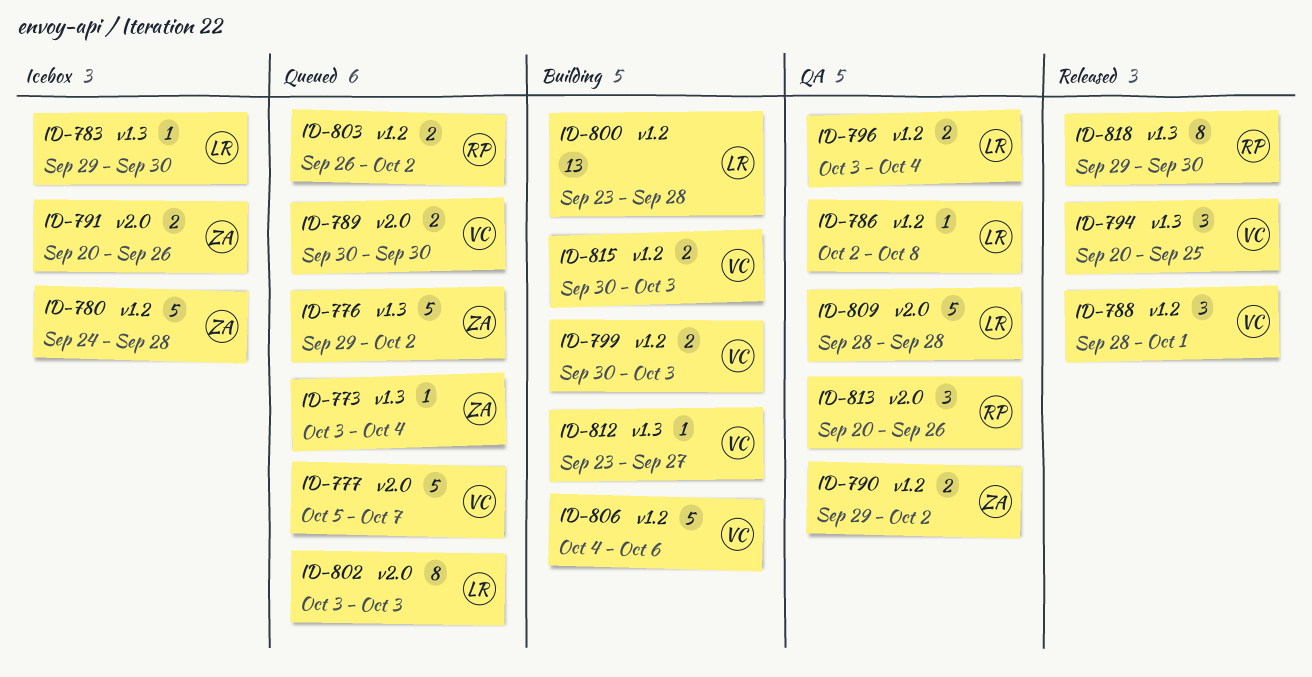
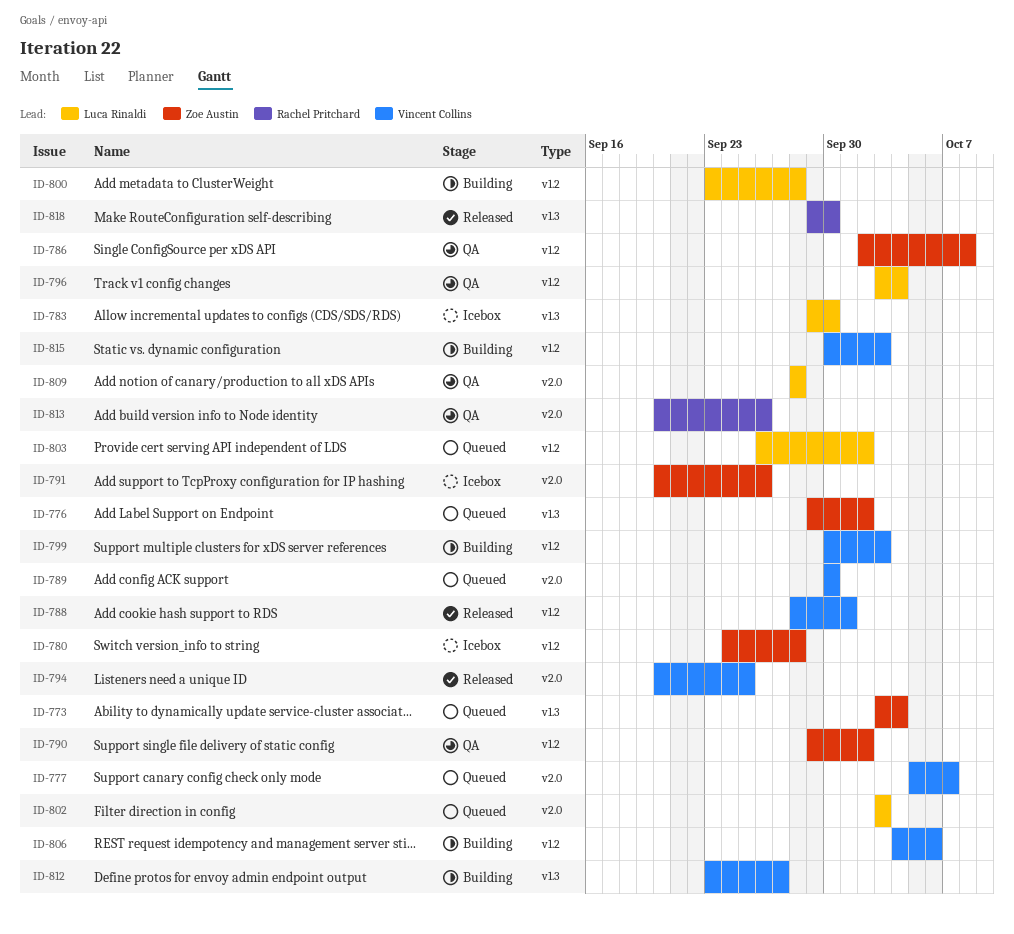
ID-786, owner: Luca Rinaldi -> Zoe Austin
ID-794, label: v1.3 -> v2.0
ID-803, owner: Rachel Pritchard -> Luca Rinaldi

